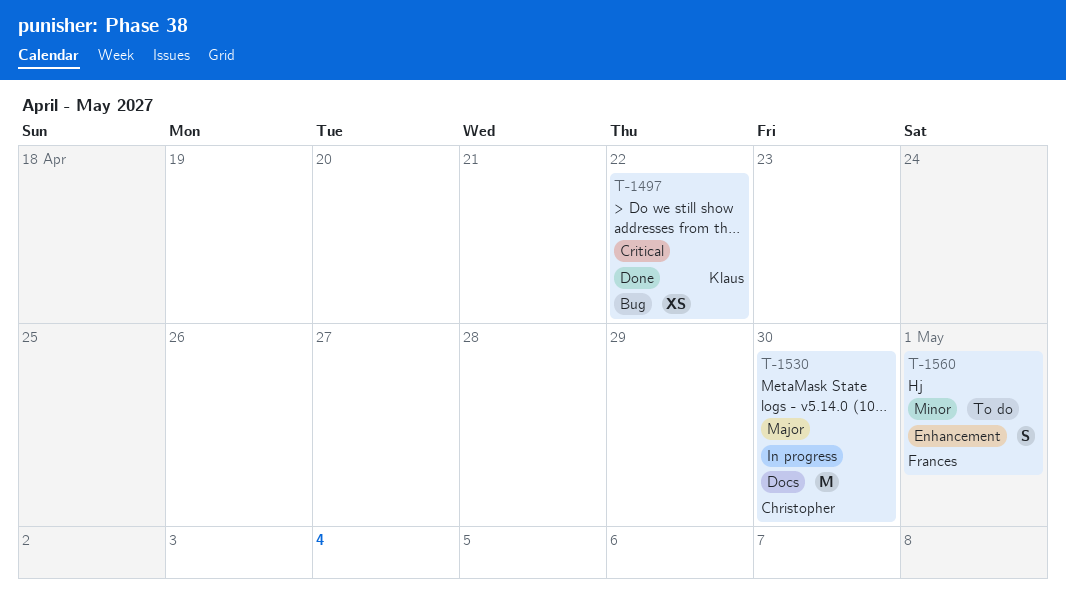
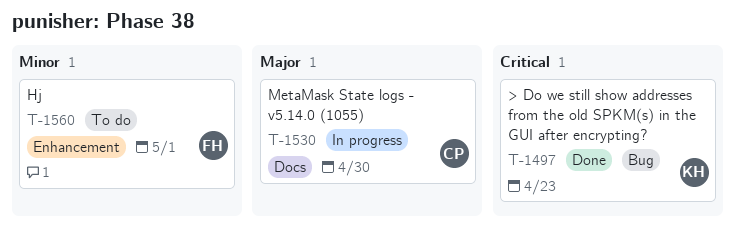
T-1497, due: Apr 22 -> Apr 23

